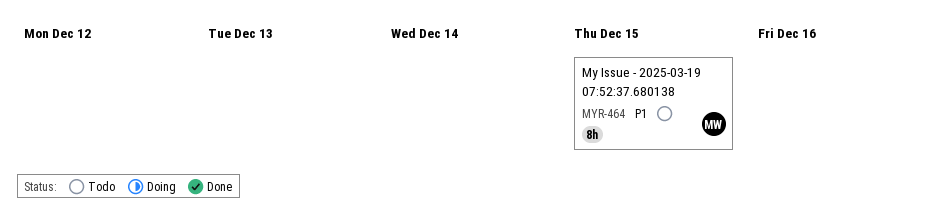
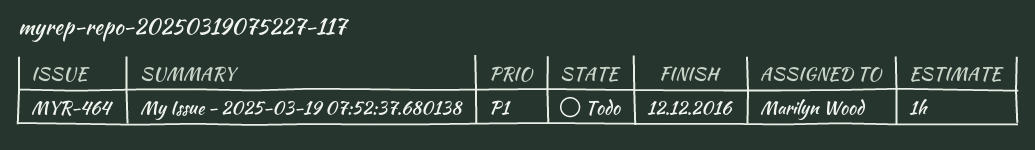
MYR-464, estimate: 8h -> 1h
MYR-464, due: Dec 15 -> Dec 12

